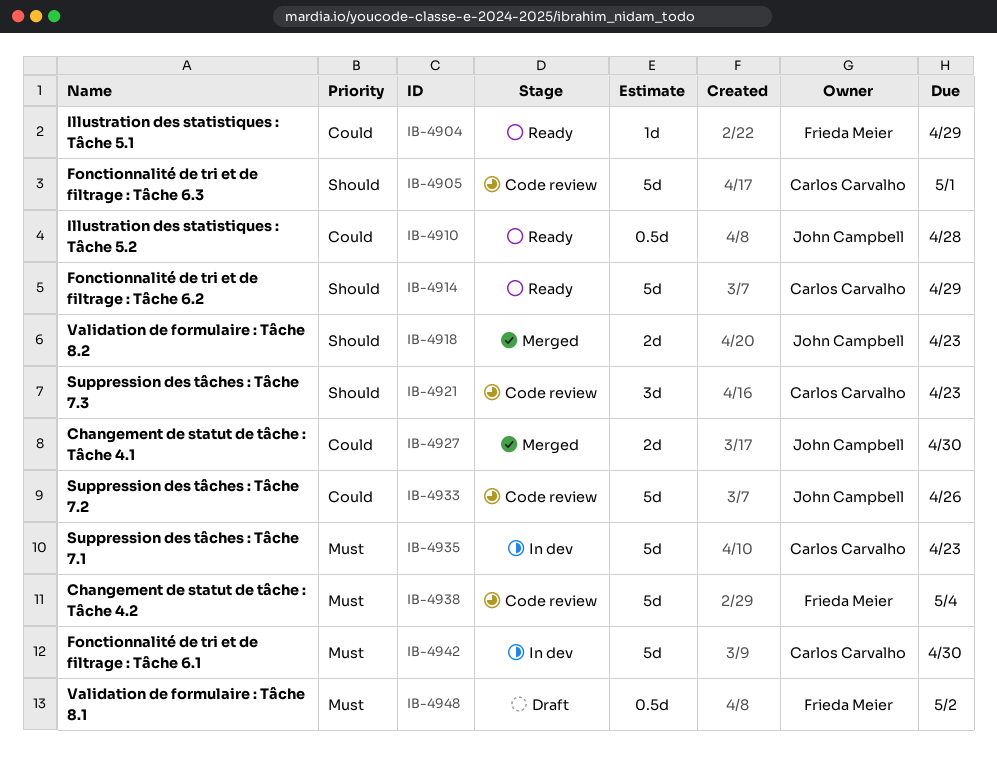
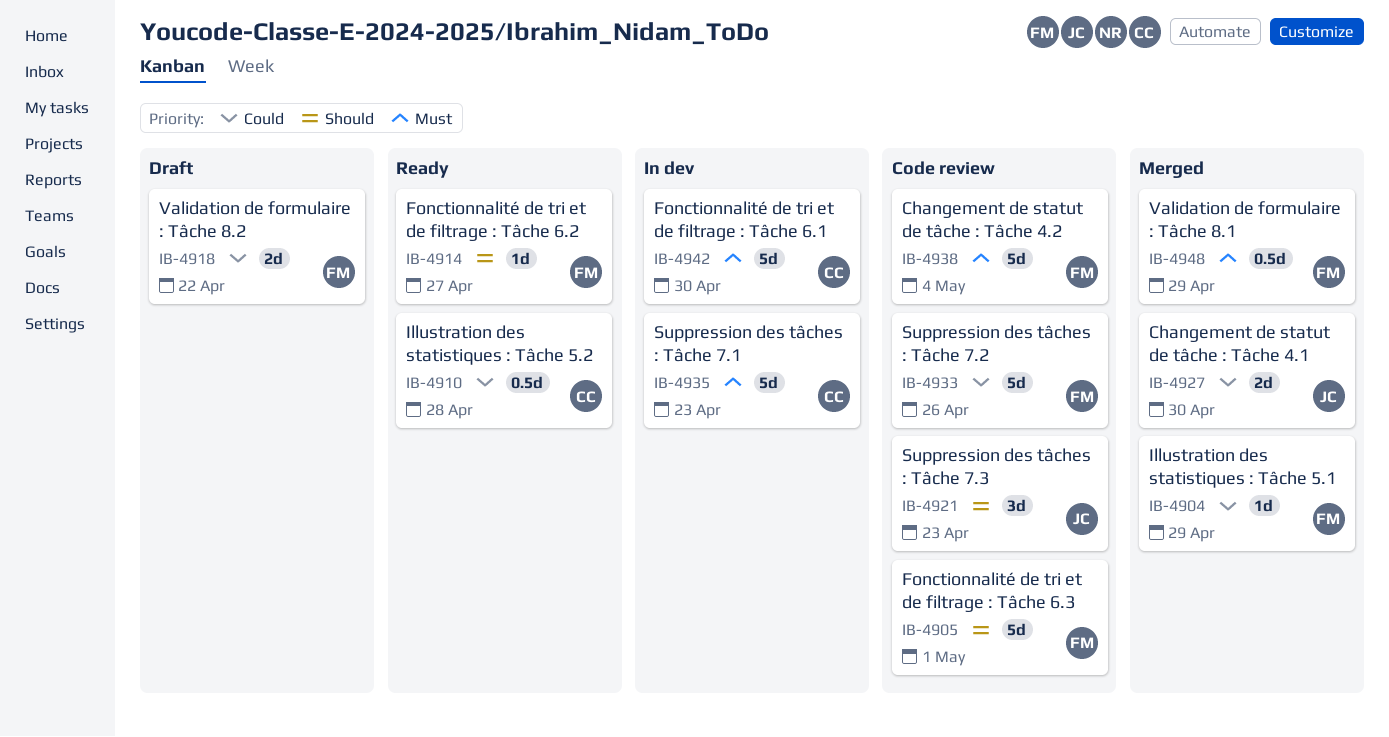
IB-4904, status: Ready -> Merged
IB-4905, owner: Carlos Carvalho -> Frieda Meier
IB-4910, owner: John Campbell -> Carlos Carvalho
IB-4914, owner: Carlos Carvalho -> Frieda Meier
IB-4914, estimate: 5d -> 1d
IB-4914, due: Apr 29 -> Apr 27
IB-4918, status: Merged -> Draft
IB-4918, owner: John Campbell -> Frieda Meier
IB-4918, priority: Should -> Could
IB-4918, due: Apr 23 -> Apr 22
IB-4921, owner: Carlos Carvalho -> John Campbell
IB-4933, owner: John Campbell -> Frieda Meier
IB-4948, status: Draft -> Merged
IB-4948, due: May 2 -> Apr 29

